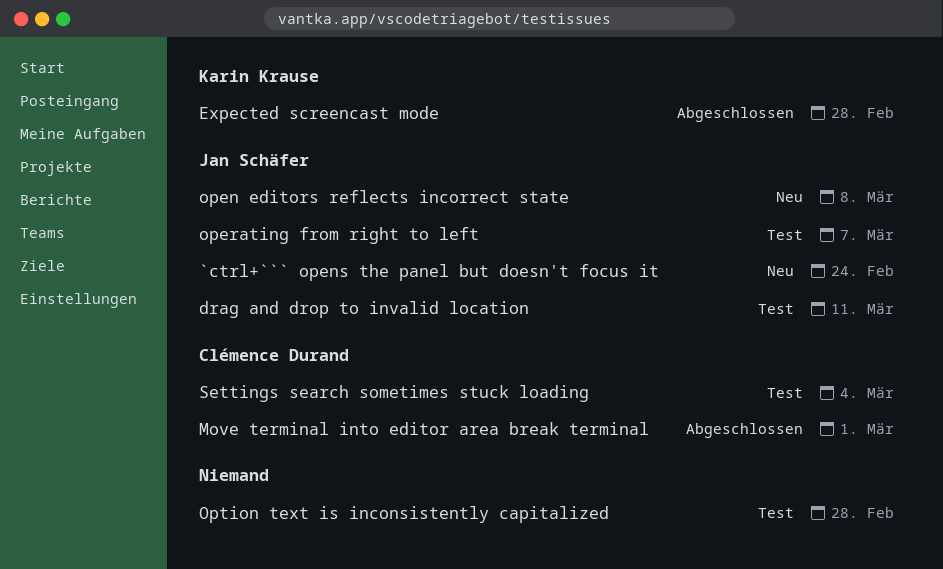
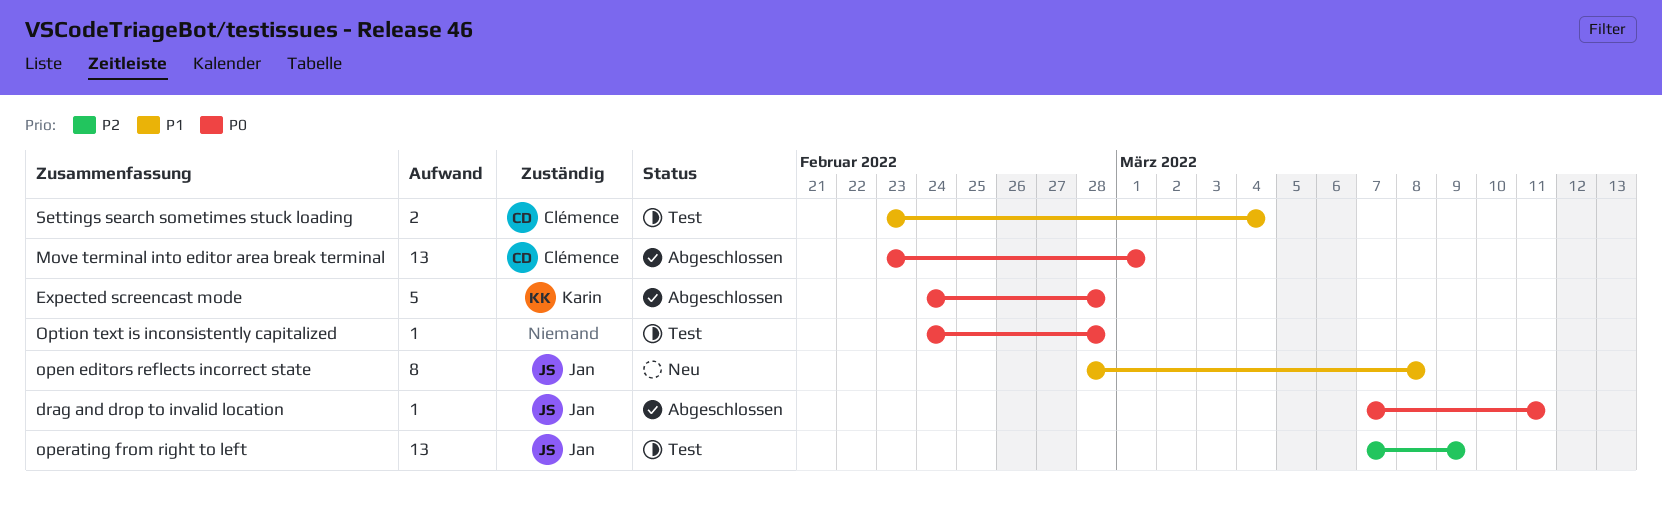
`ctrl+``` opens the panel but doesn't focus it: present -> none
drag and drop to invalid location, status: Test -> Abgeschlossen
operating from right to left, due: Mar 7 -> Mar 9

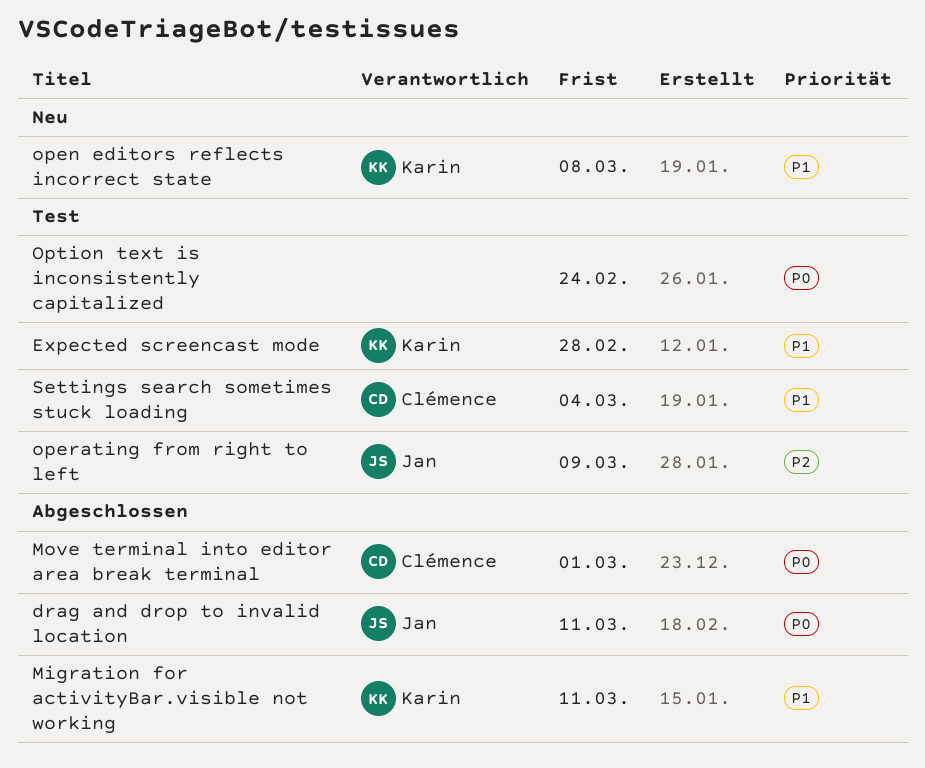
Expected screencast mode, status: Abgeschlossen -> Test
Expected screencast mode, priority: P0 -> P1
Migration for activityBar.visible not working: none -> present
open editors reflects incorrect state, owner: Jan -> Karin
Option text is inconsistently capitalized, due: Feb 28 -> Feb 24

